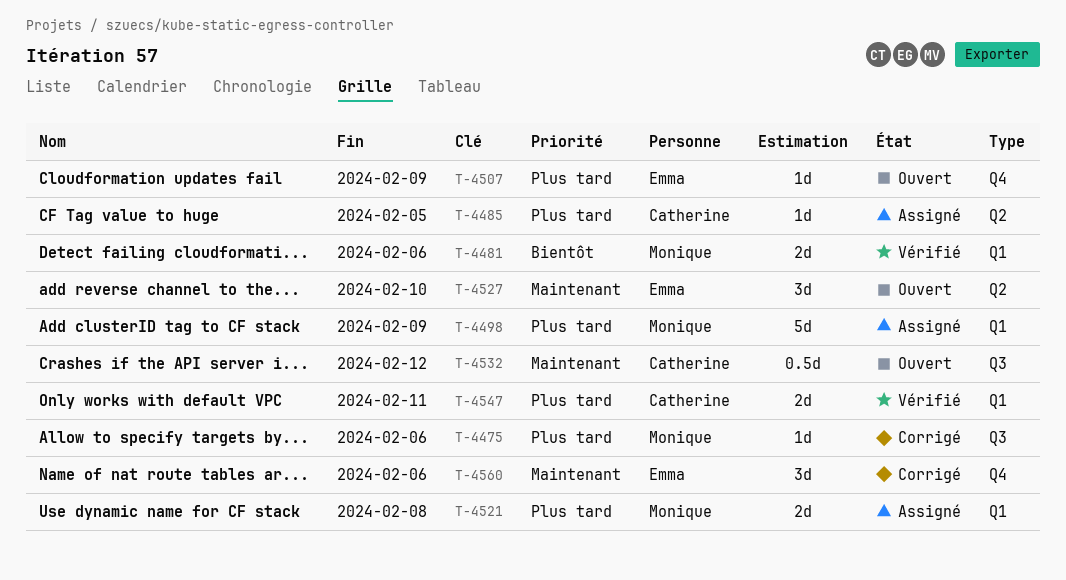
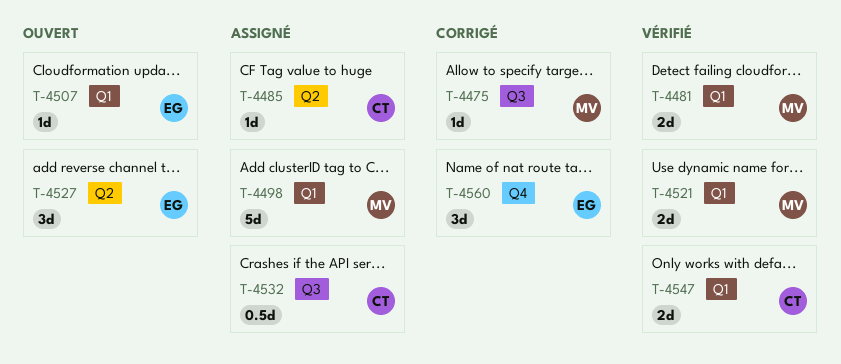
T-4507, label: Q4 -> Q1
T-4521, status: Assigné -> Vérifié
T-4532, status: Ouvert -> Assigné

